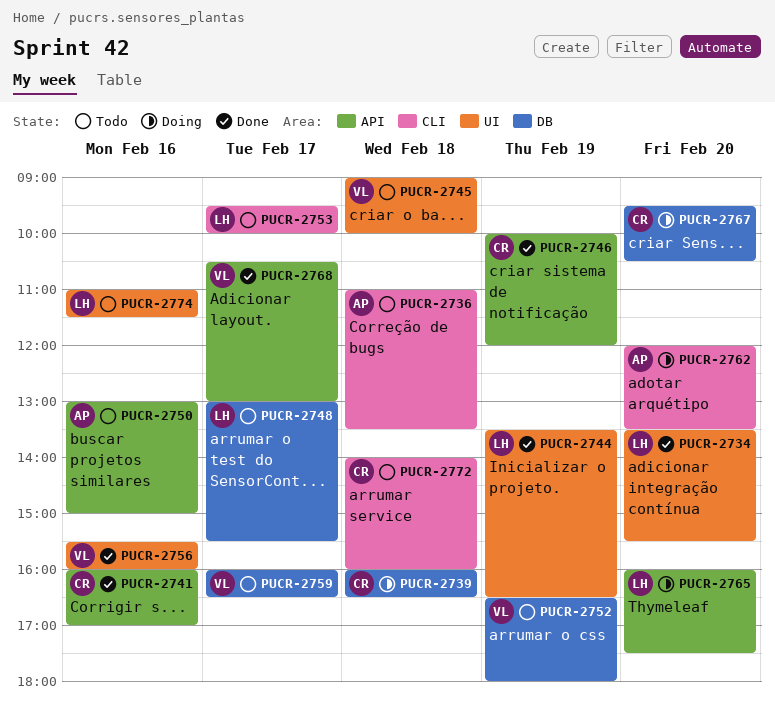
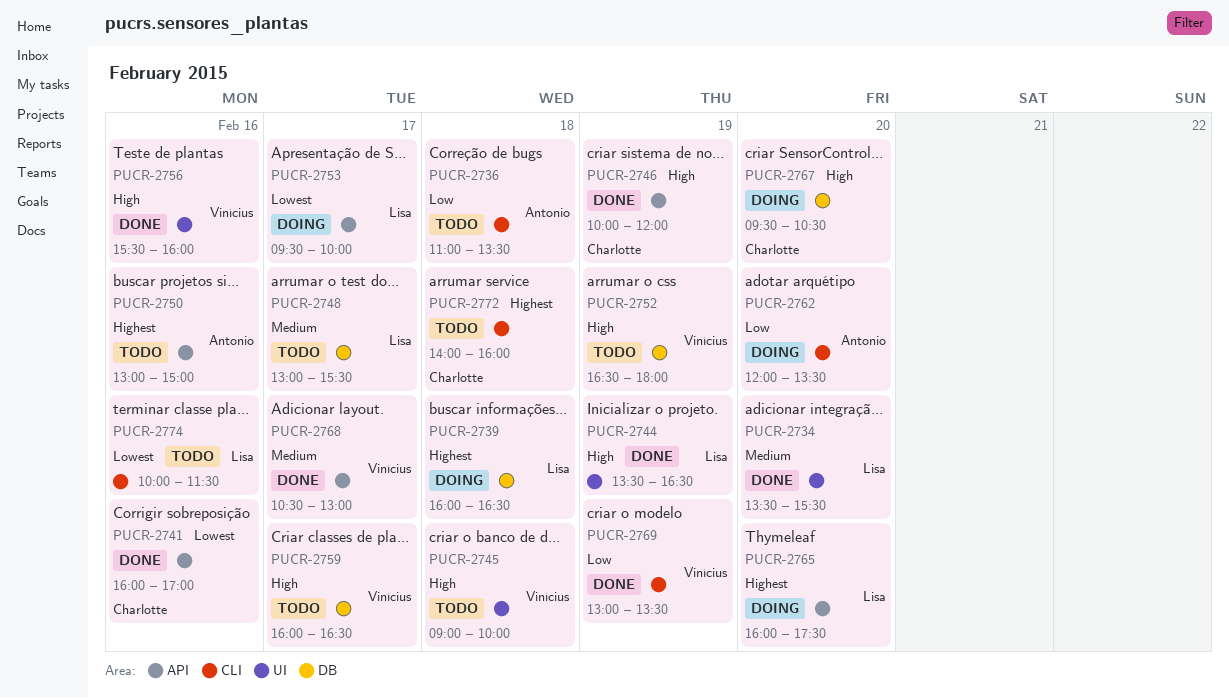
PUCR-2739, owner: Charlotte -> Lisa
PUCR-2753, status: Todo -> Doing
PUCR-2753, label: CLI -> API
PUCR-2769: none -> present
PUCR-2774, label: UI -> CLI
PUCR-2774, begins: 11:00 -> 10:00

